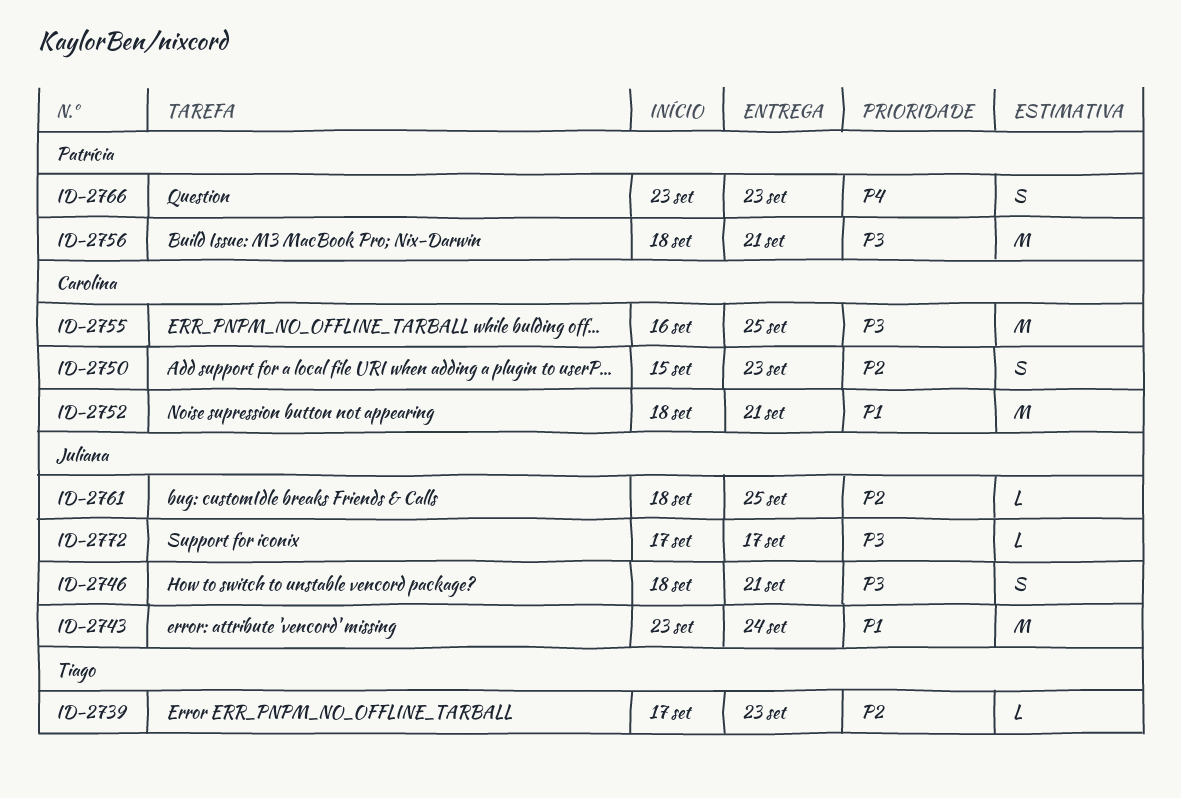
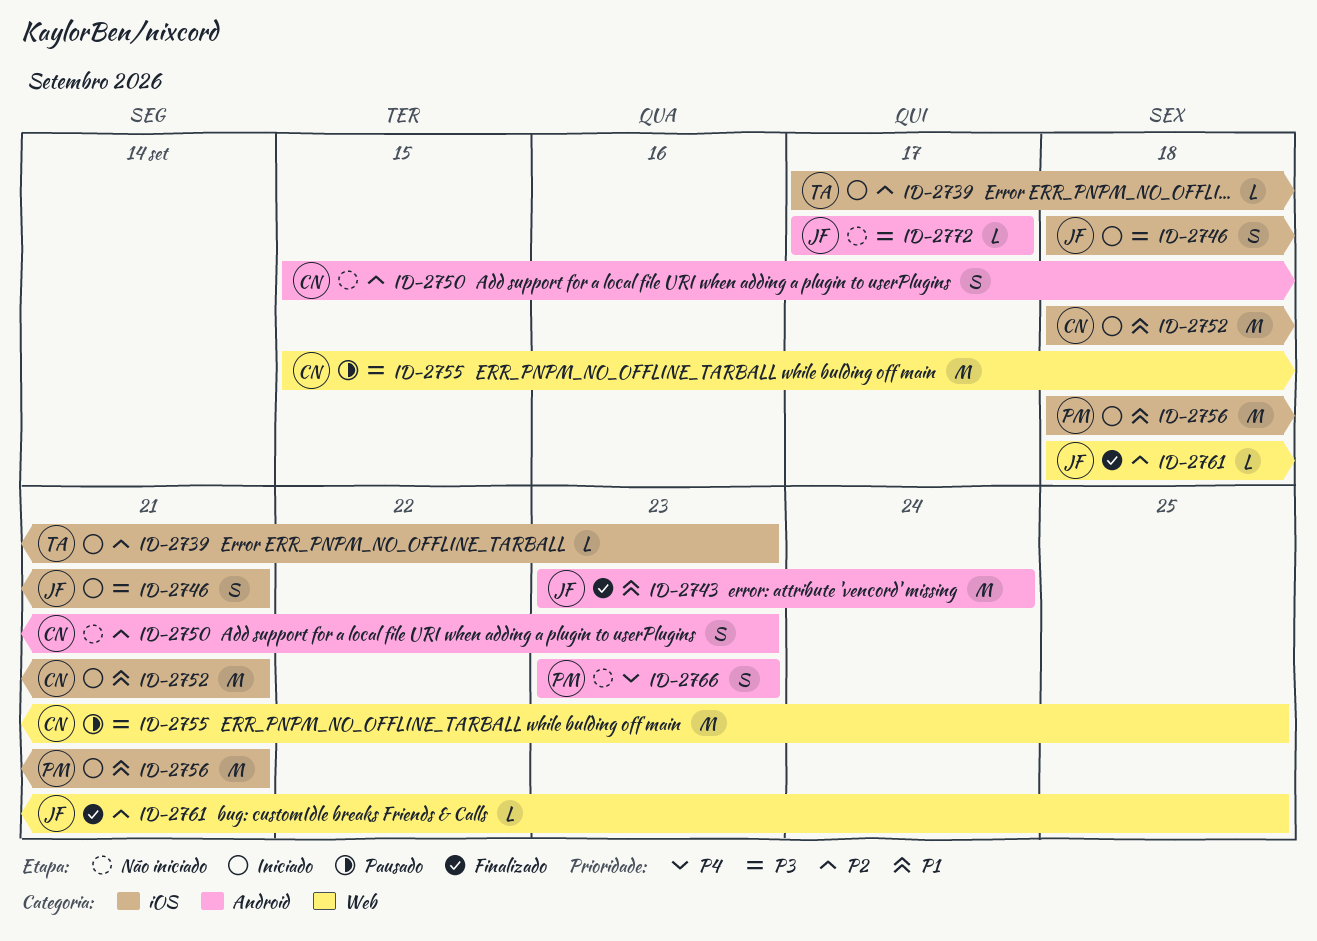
ID-2755, start: Sep 16 -> Sep 15
ID-2756, priority: P3 -> P1

